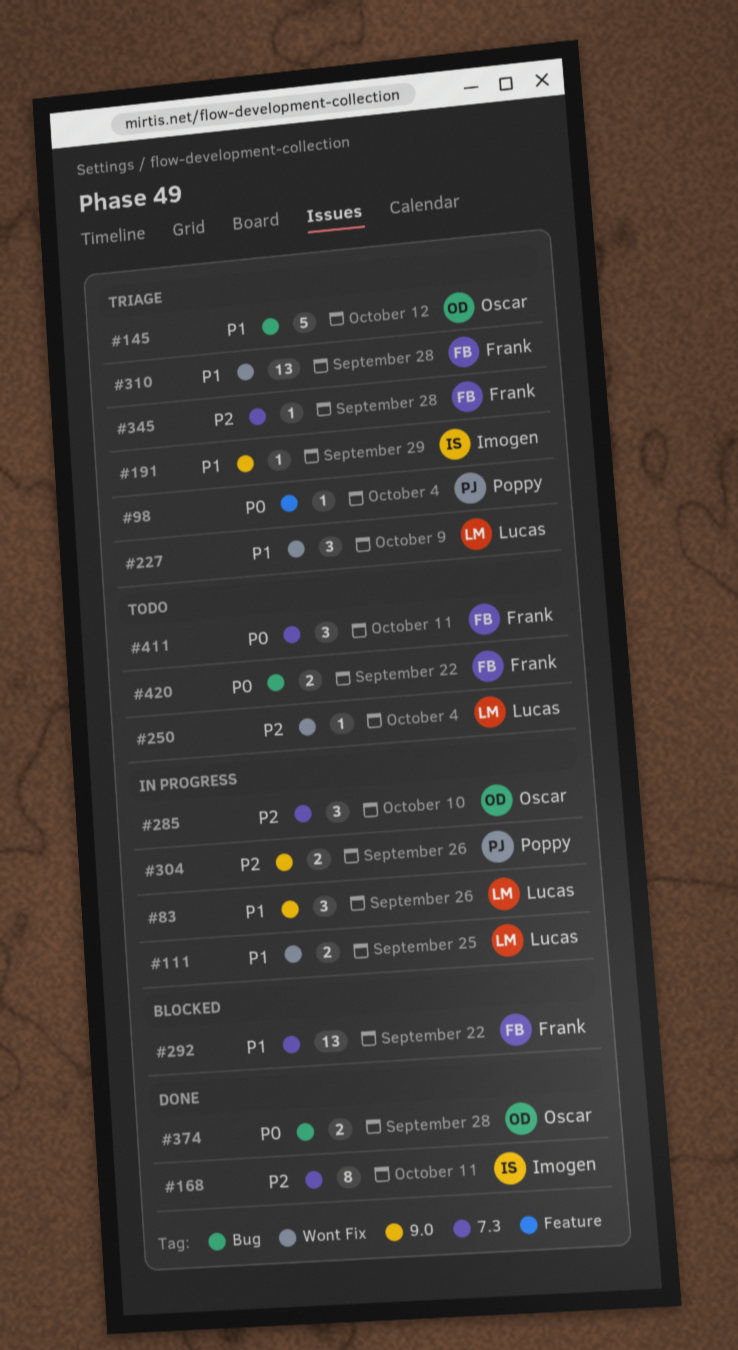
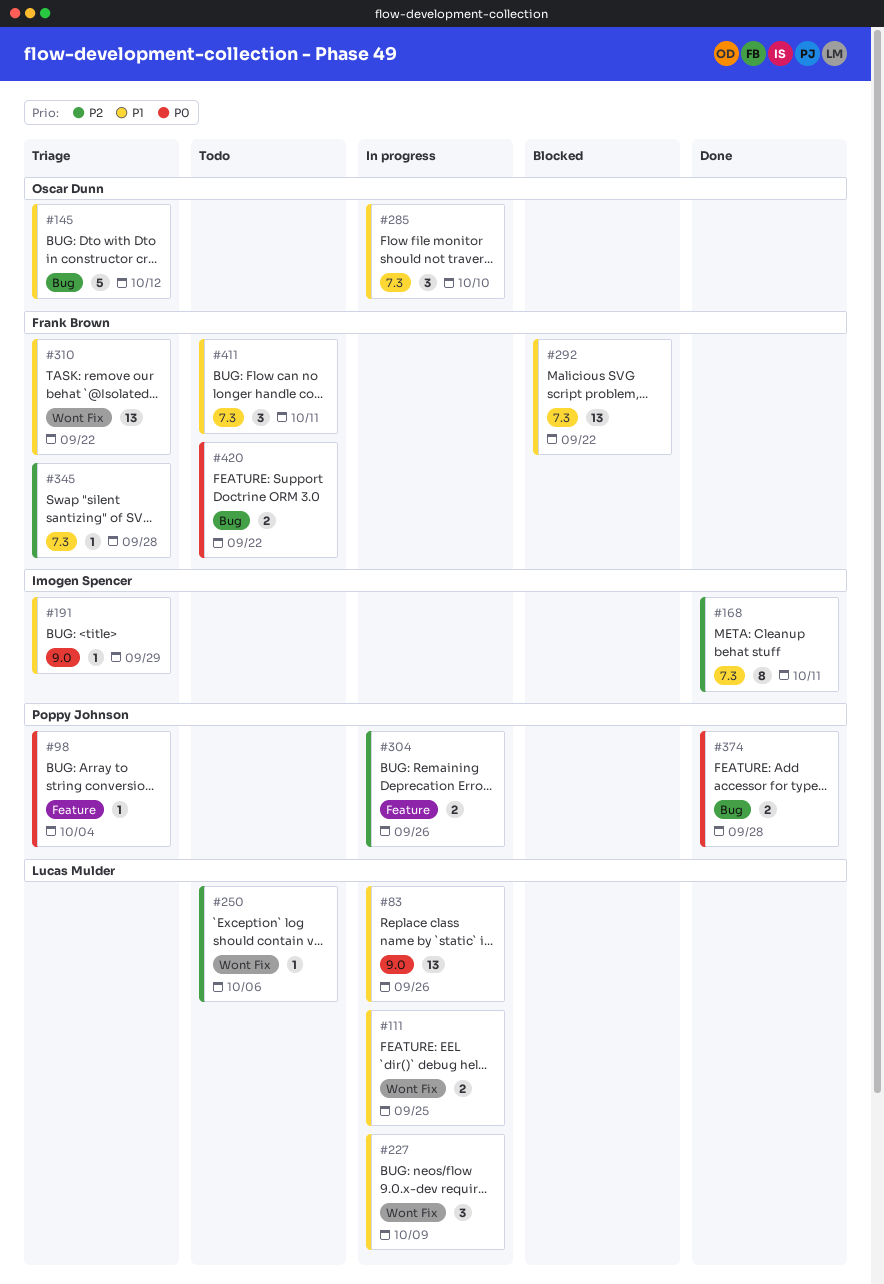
#83, estimate: 3 -> 13
#227, status: Triage -> In progress
#250, due: Oct 4 -> Oct 6
#285, priority: P2 -> P1
#304, label: 9.0 -> Feature
#310, due: Sep 28 -> Sep 22
#374, owner: Oscar Dunn -> Poppy Johnson
#411, priority: P0 -> P1

